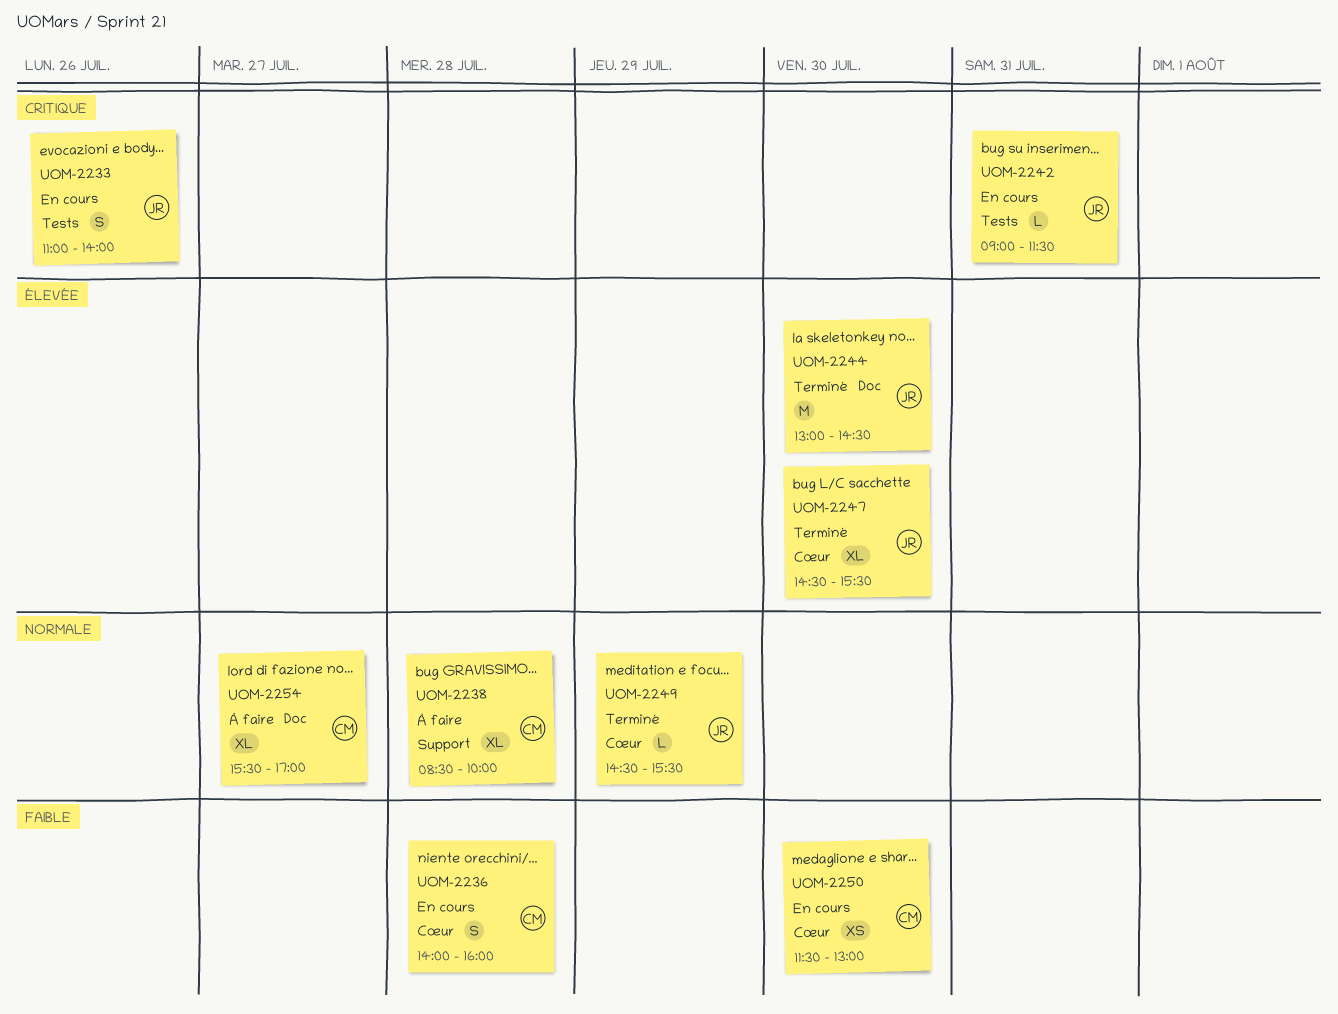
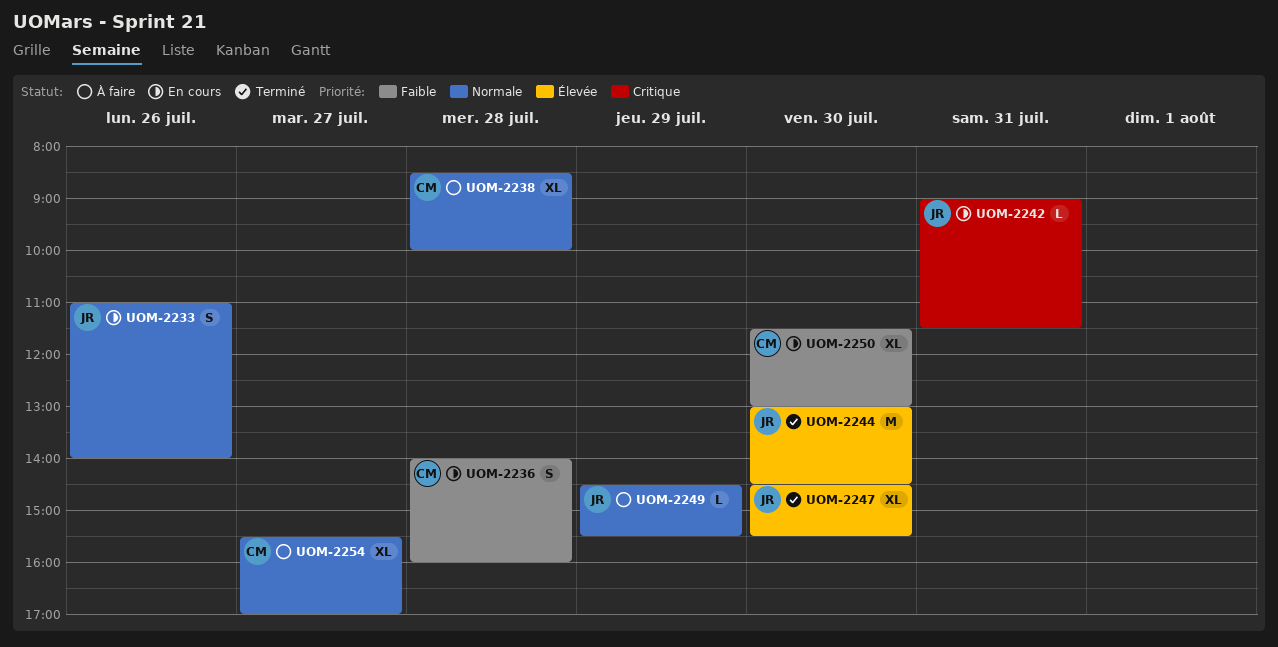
UOM-2233, priority: Critique -> Normale
UOM-2249, status: Terminé -> À faire
UOM-2250, estimate: XS -> XL

